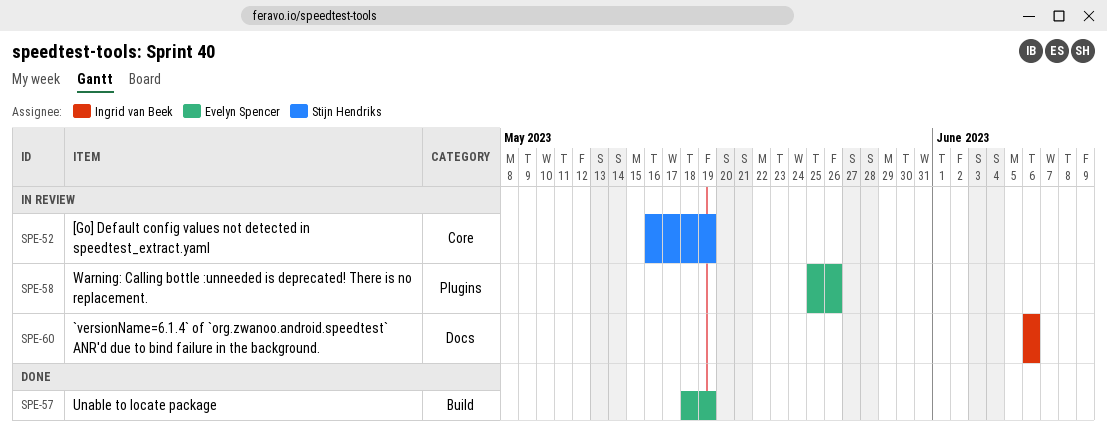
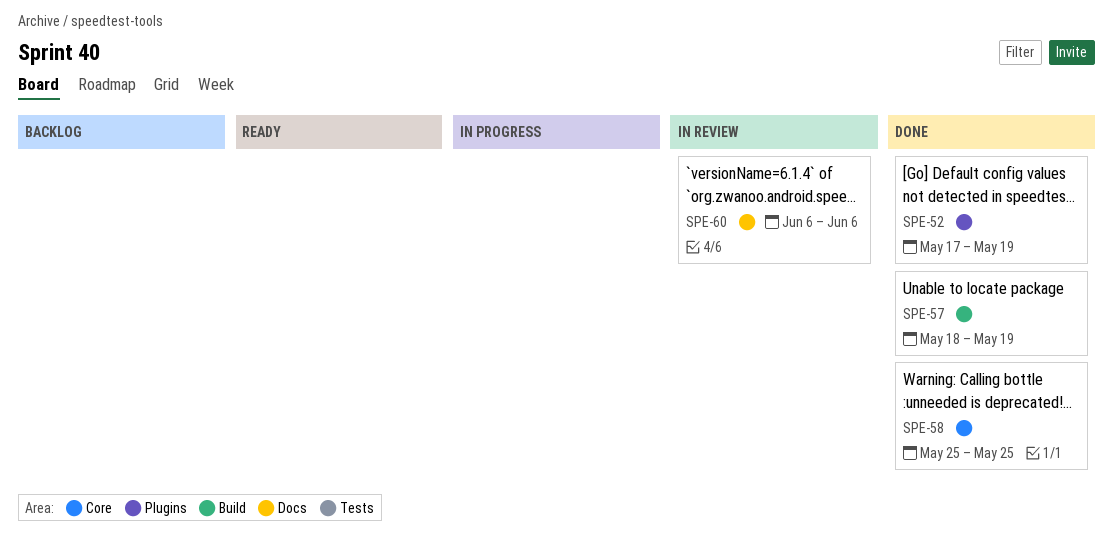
SPE-52, status: In review -> Done
SPE-52, label: Core -> Plugins
SPE-52, start: May 16 -> May 17
SPE-58, status: In review -> Done
SPE-58, label: Plugins -> Core
SPE-58, due: May 26 -> May 25

